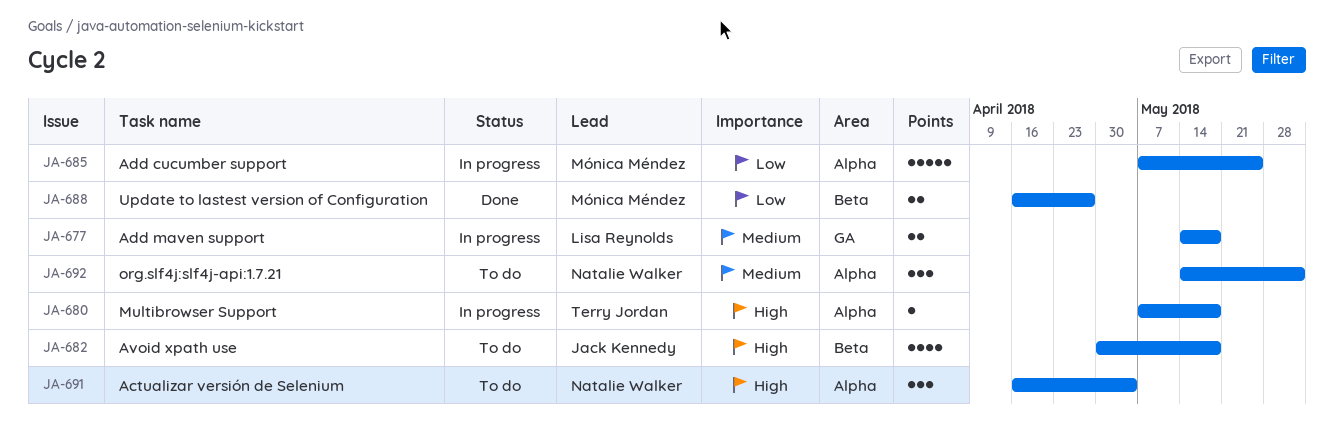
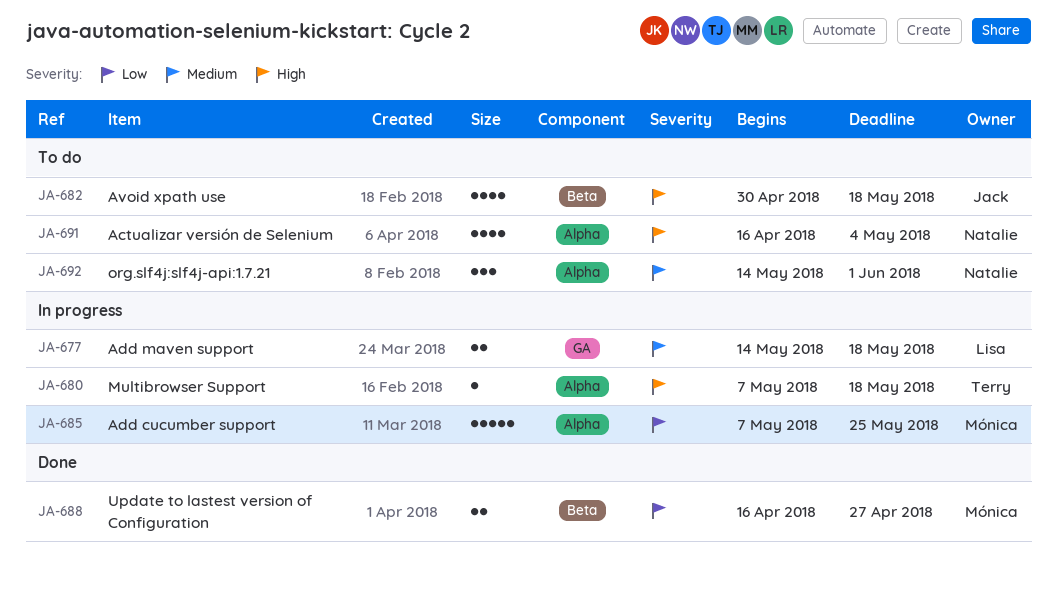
JA-691, estimate: 3 -> 4

